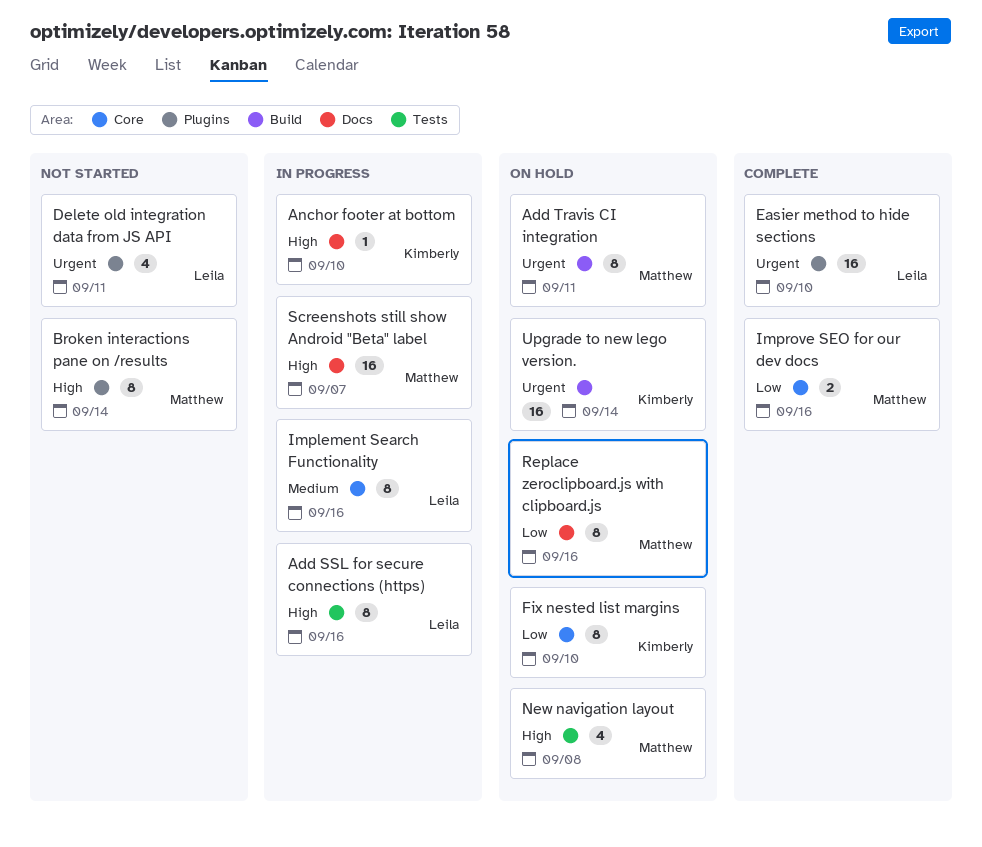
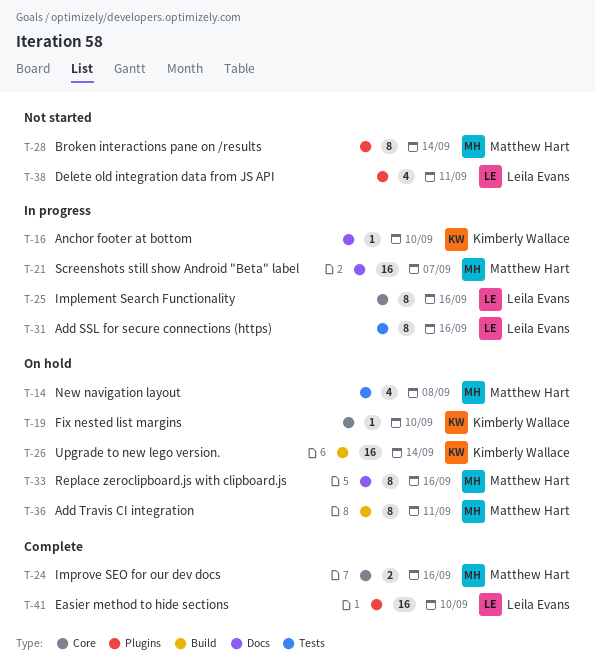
Fix nested list margins, estimate: 8 -> 1

